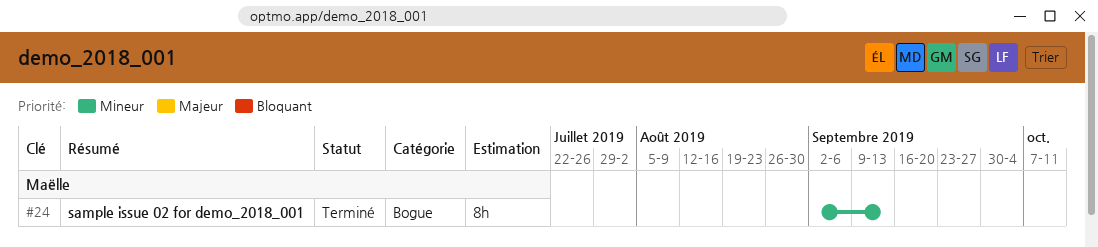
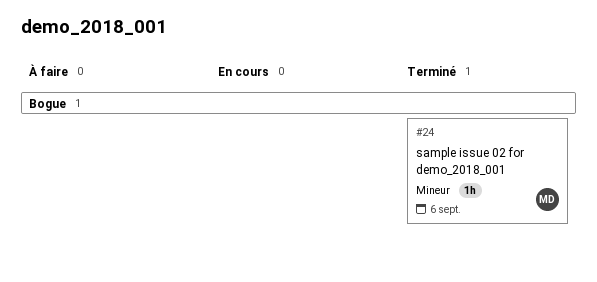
#24, estimate: 8h -> 1h
#24, due: Sep 13 -> Sep 6

